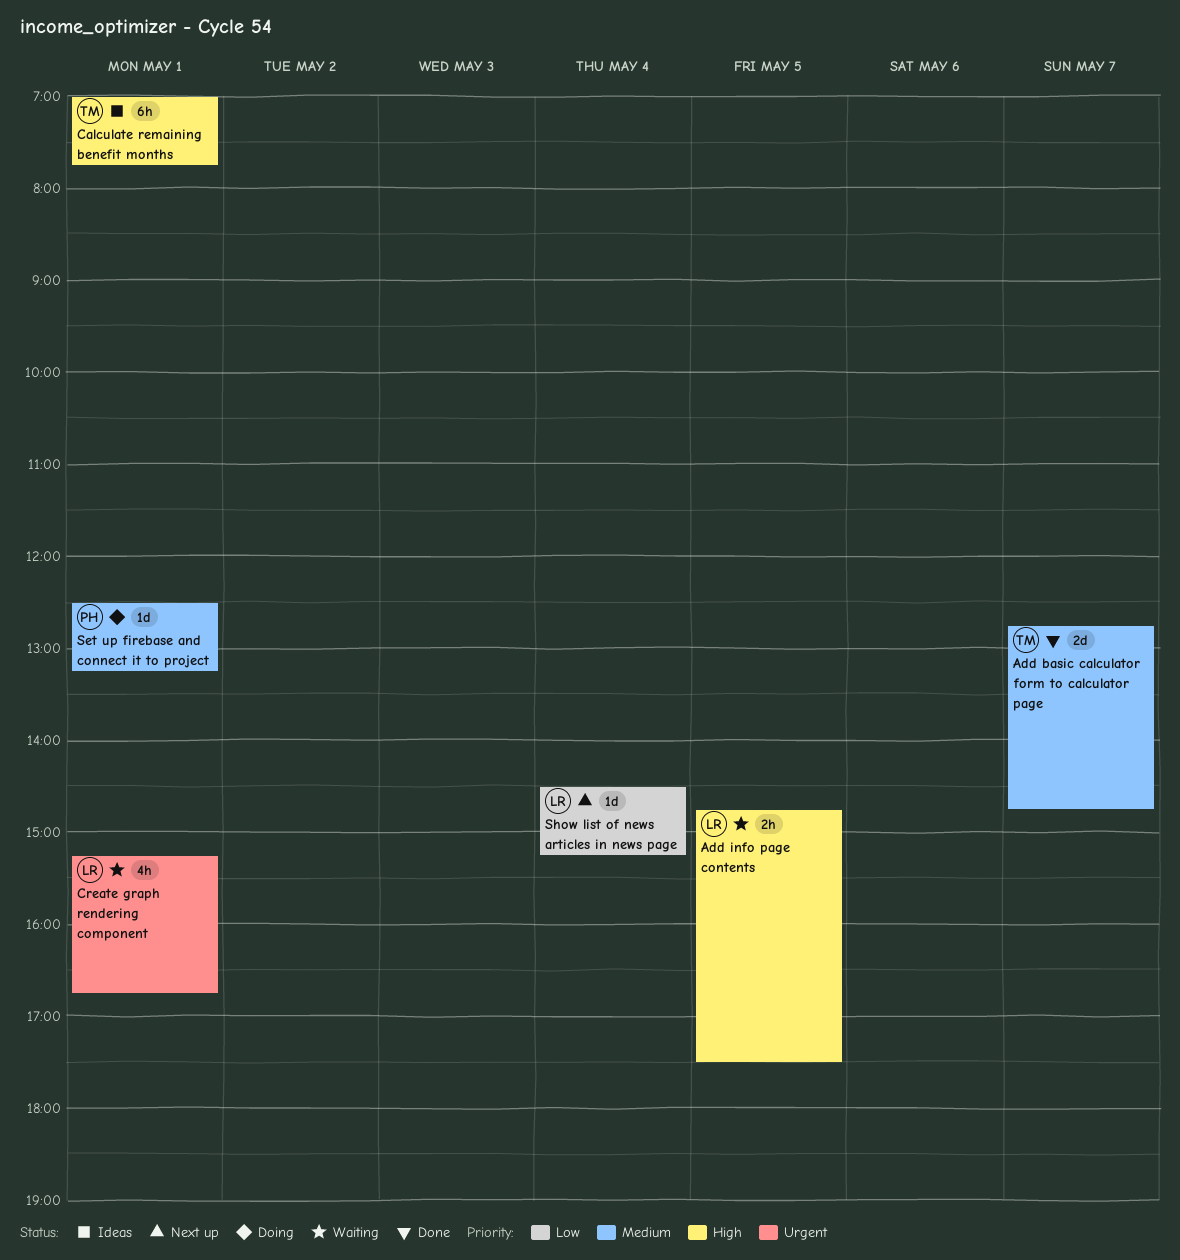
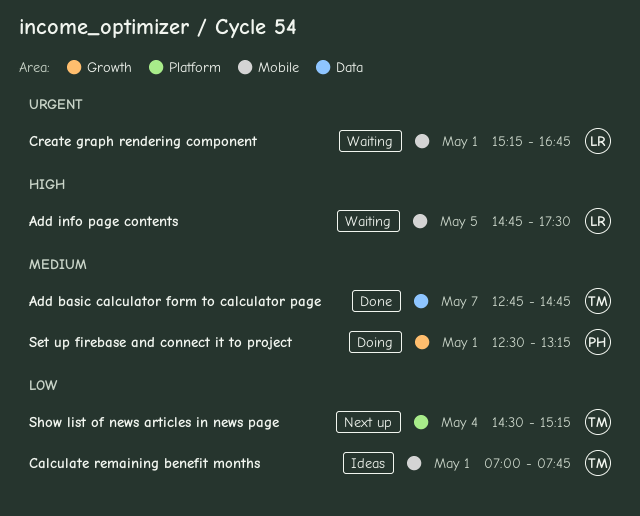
Calculate remaining benefit months, priority: High -> Low
Show list of news articles in news page, owner: LR -> TM

